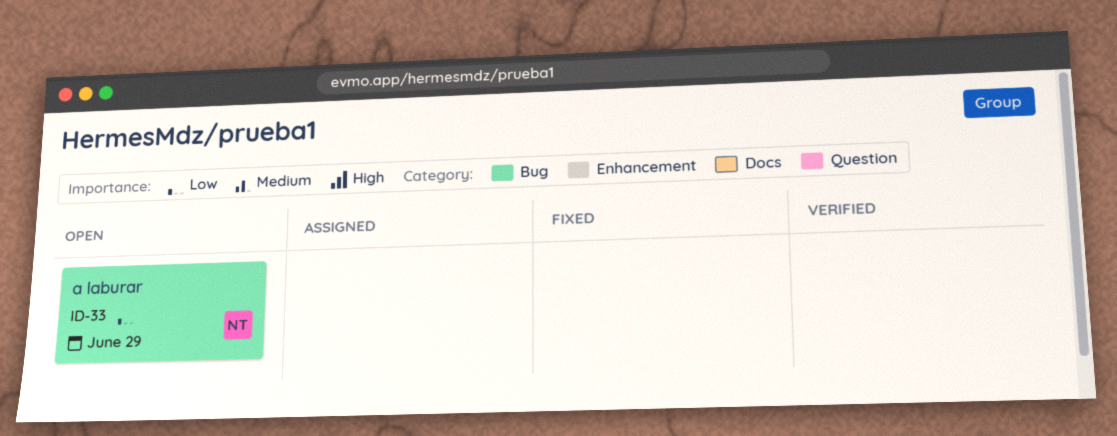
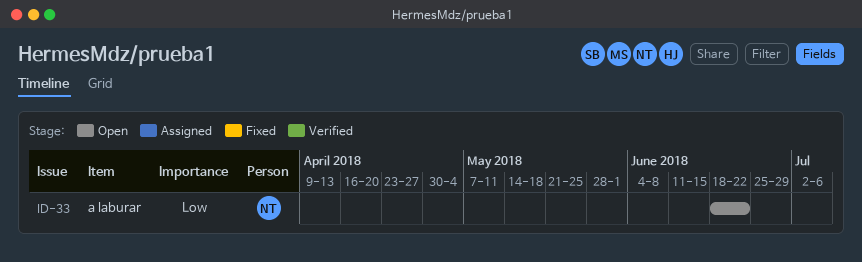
ID-33, due: Jun 29 -> Jun 22

